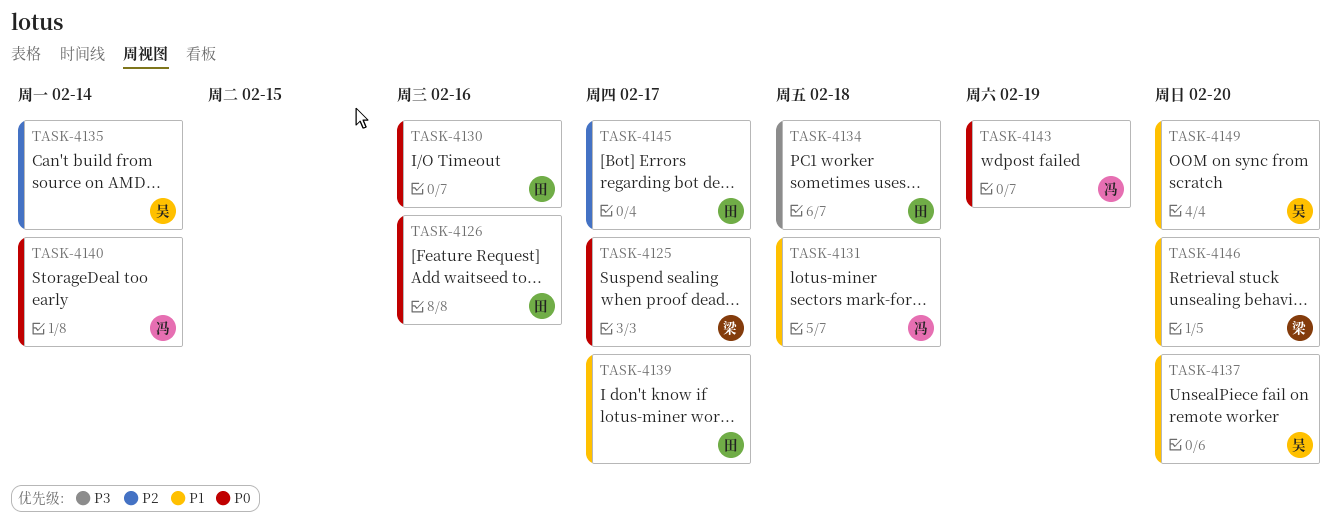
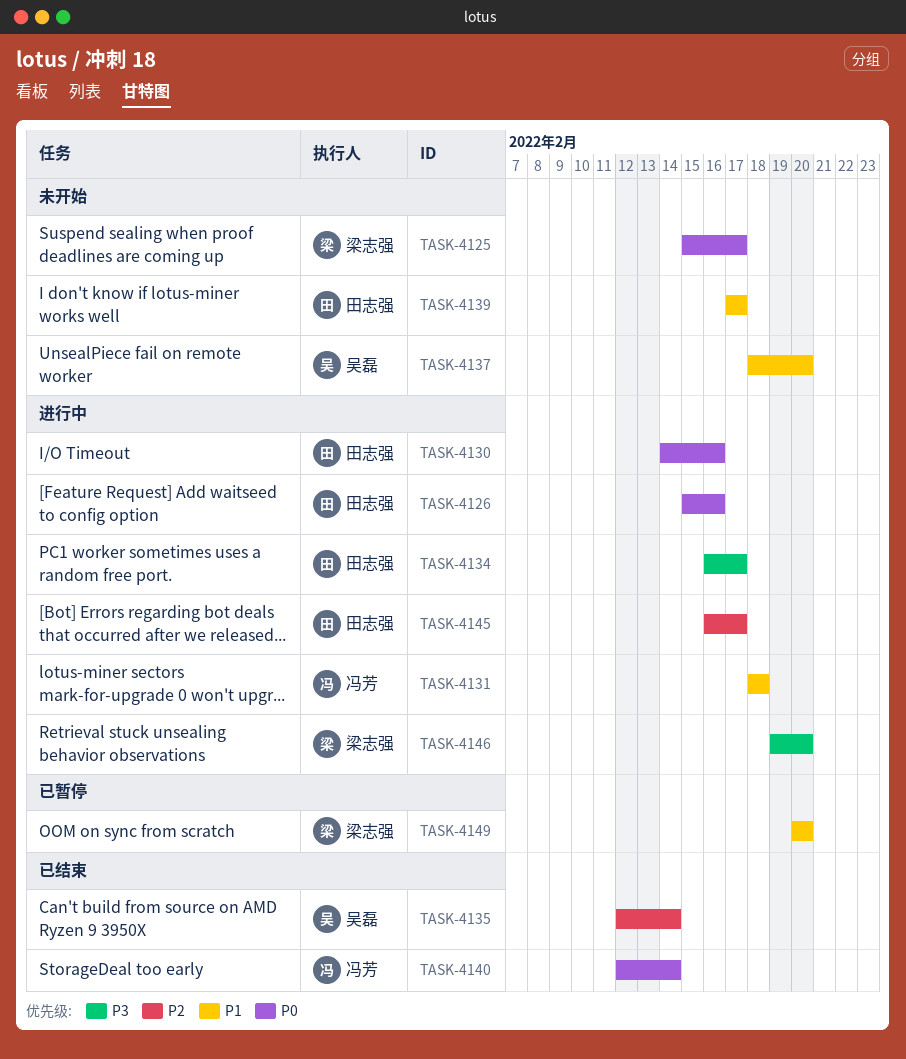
TASK-4134, due: Feb 18 -> Feb 17
TASK-4143: present -> none
TASK-4146, priority: P1 -> P3
TASK-4149, owner: 吴磊 -> 梁志强

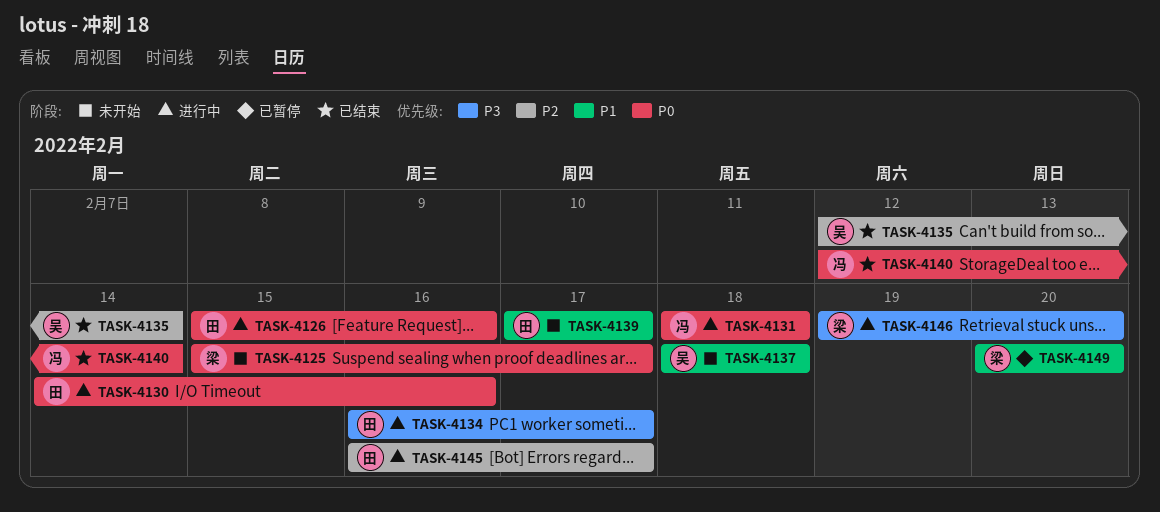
TASK-4131, priority: P1 -> P0
TASK-4137, due: Feb 20 -> Feb 18

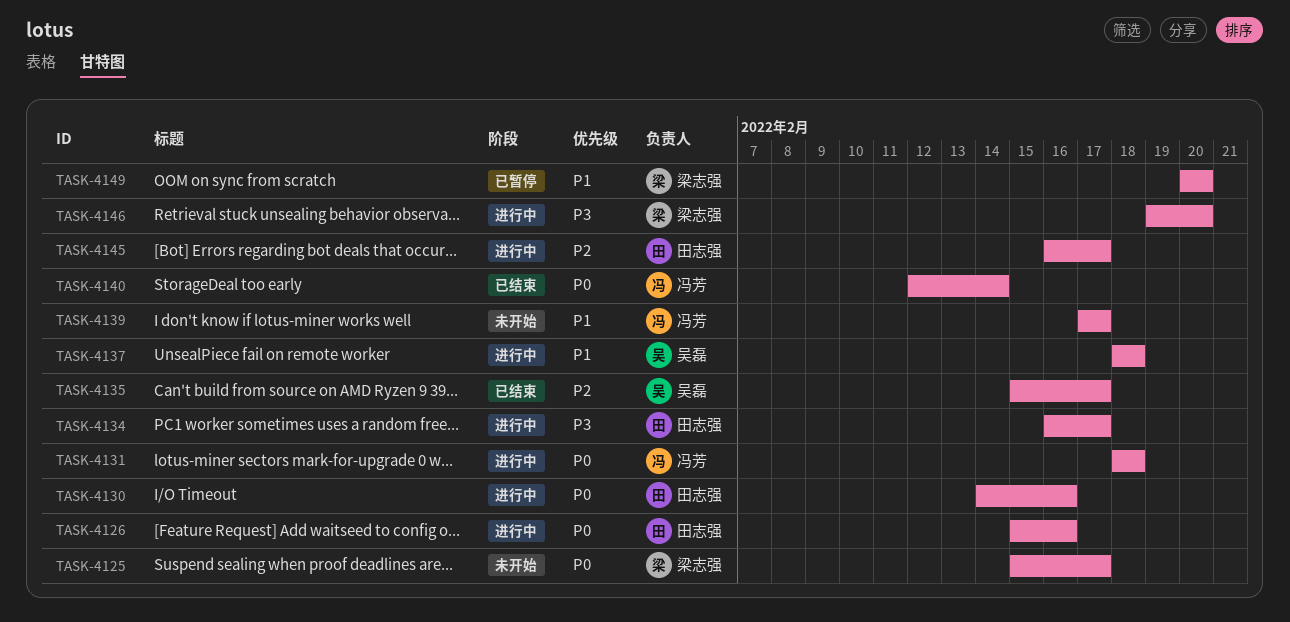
TASK-4135, start: Feb 12 -> Feb 15
TASK-4135, due: Feb 14 -> Feb 17
TASK-4137, status: 未开始 -> 进行中
TASK-4139, owner: 田志强 -> 冯芳

